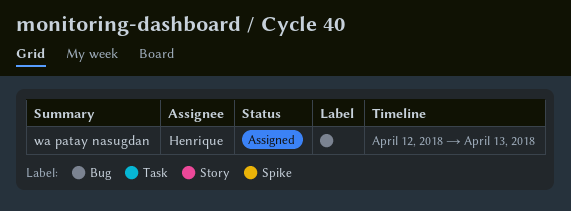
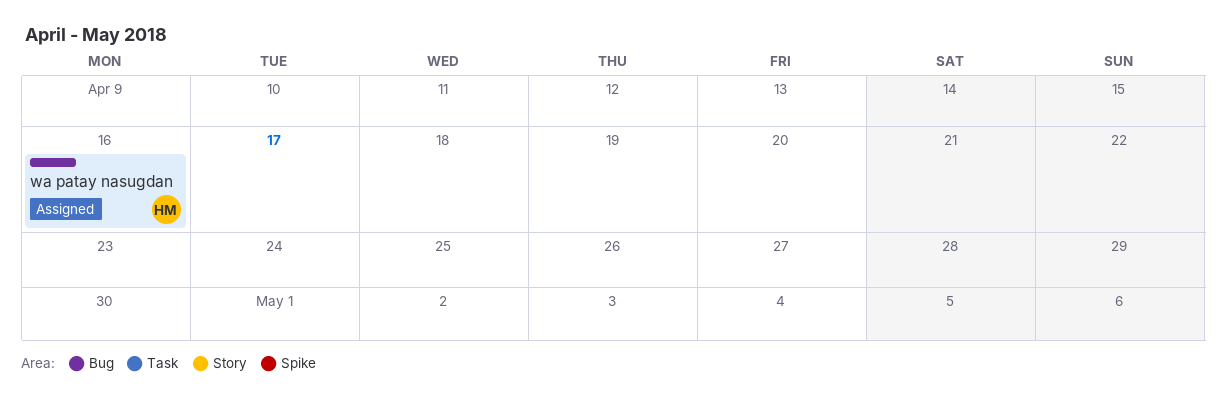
wa patay nasugdan, due: Apr 13 -> Apr 16

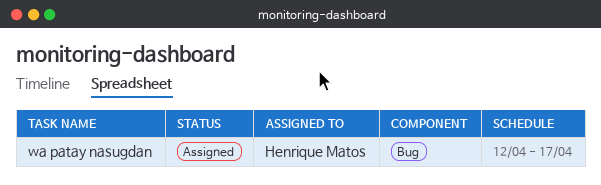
wa patay nasugdan, due: Apr 16 -> Apr 17

